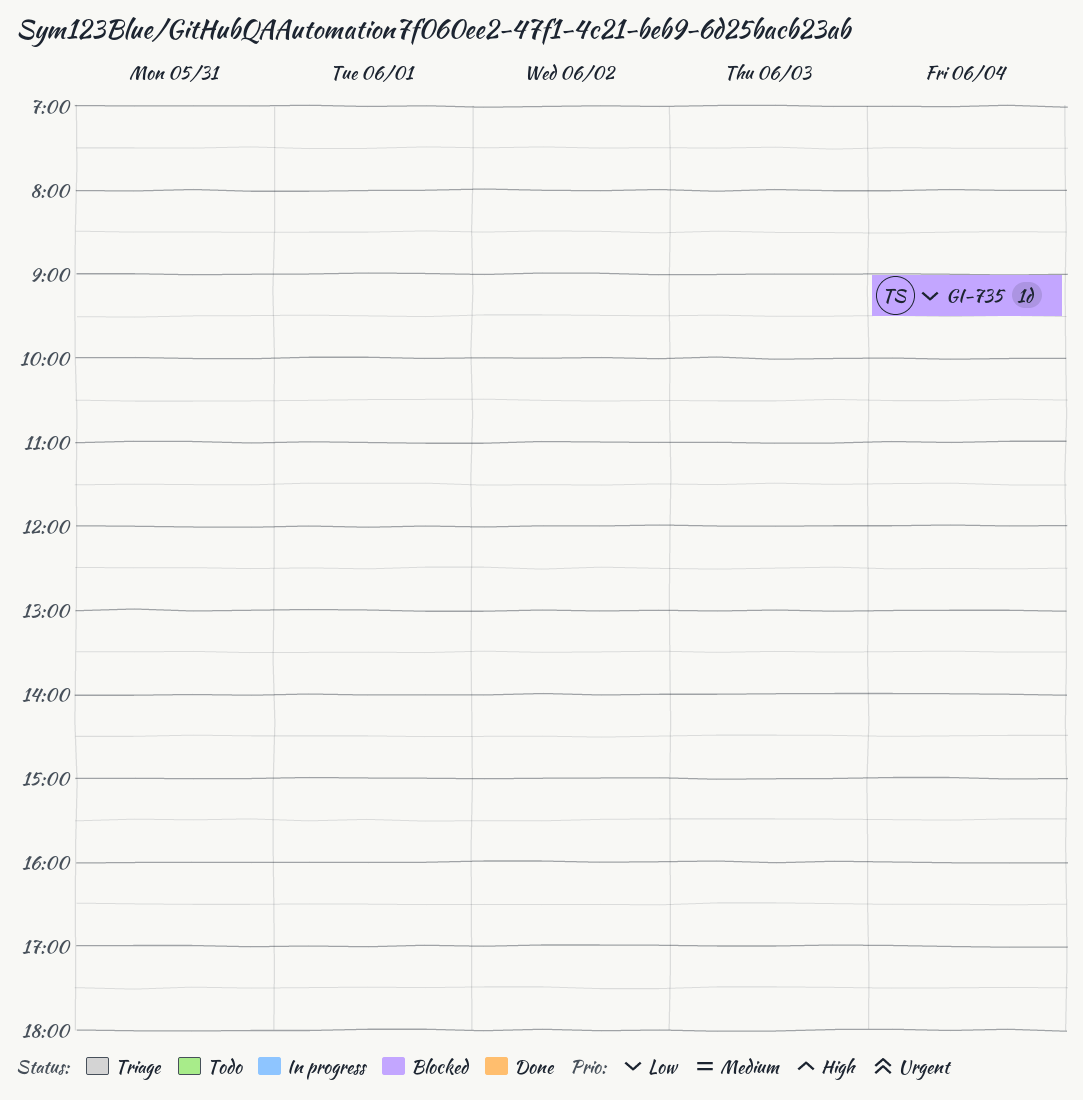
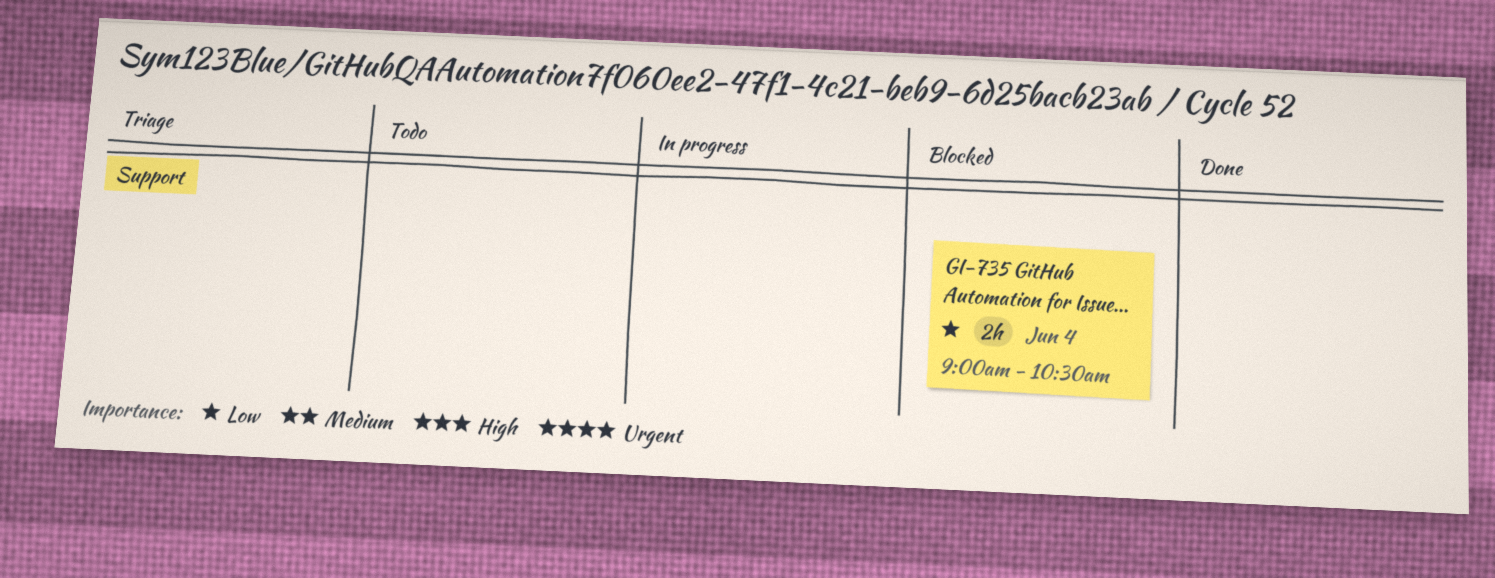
GI-735, estimate: 1d -> 2h
GI-735, ends: 09:30 -> 10:30

